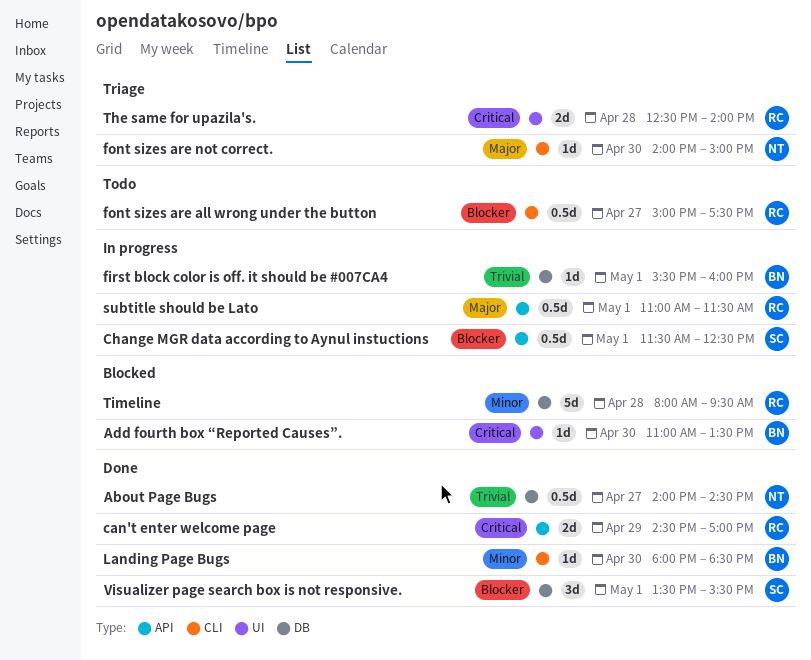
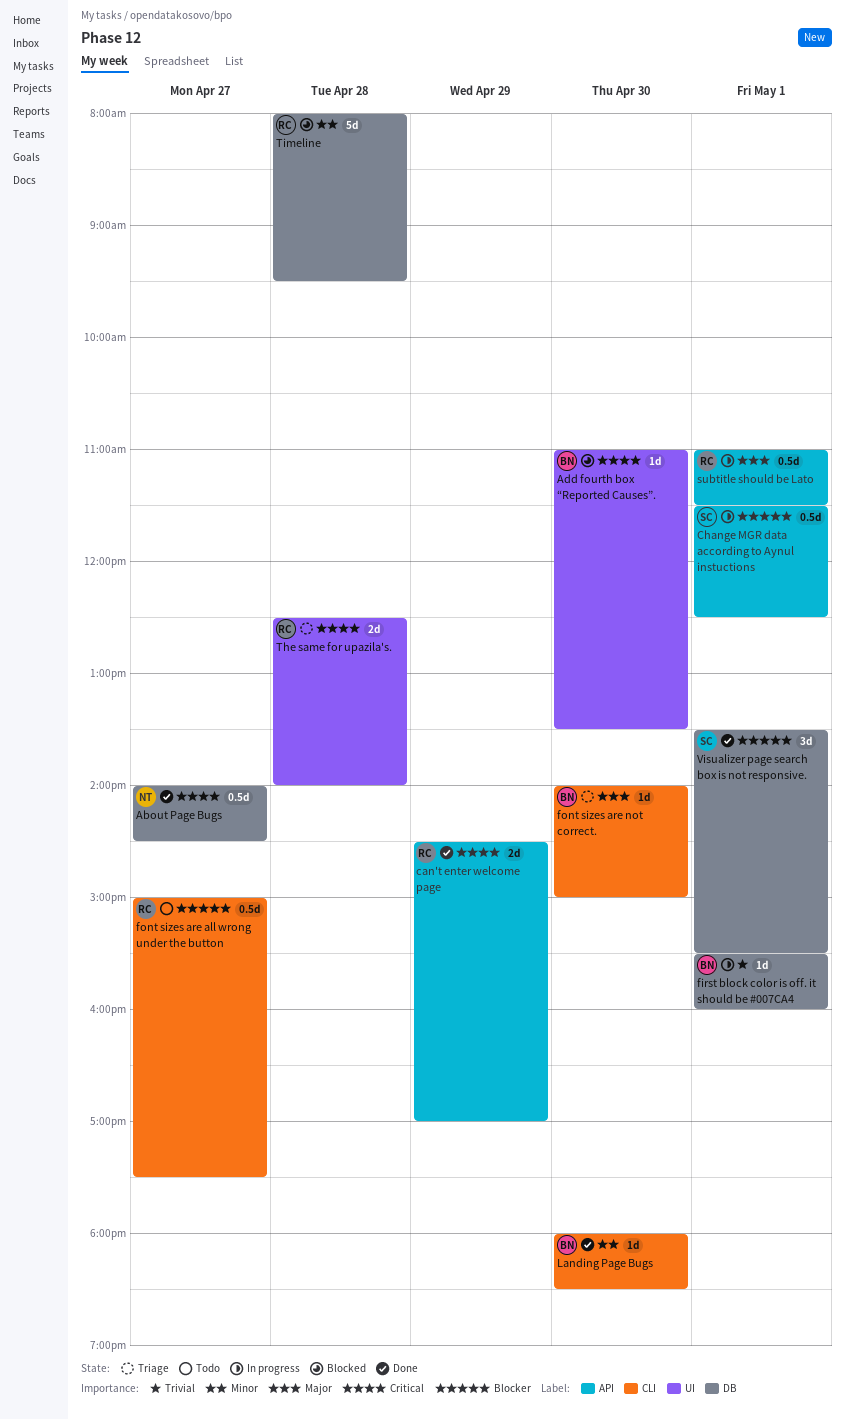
About Page Bugs, priority: Trivial -> Critical
font sizes are not correct., owner: NT -> BN

